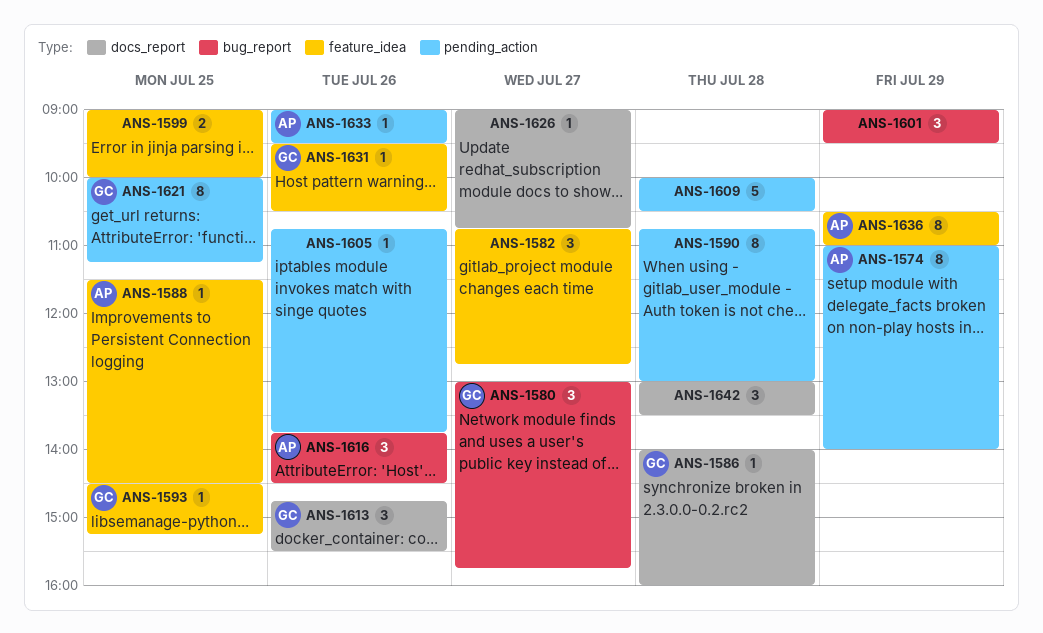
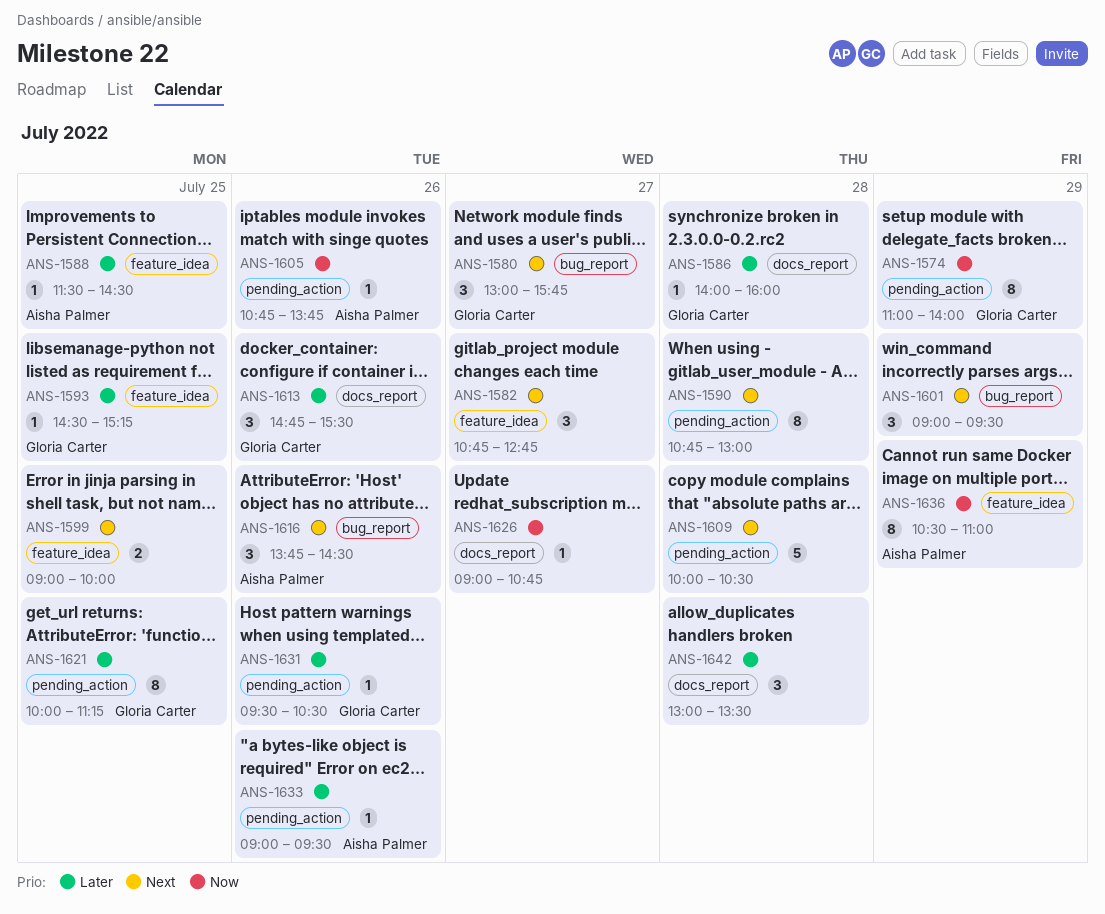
ANS-1574, owner: Aisha Palmer -> Gloria Carter
ANS-1605, owner: none -> Aisha Palmer
ANS-1631, label: feature_idea -> pending_action

